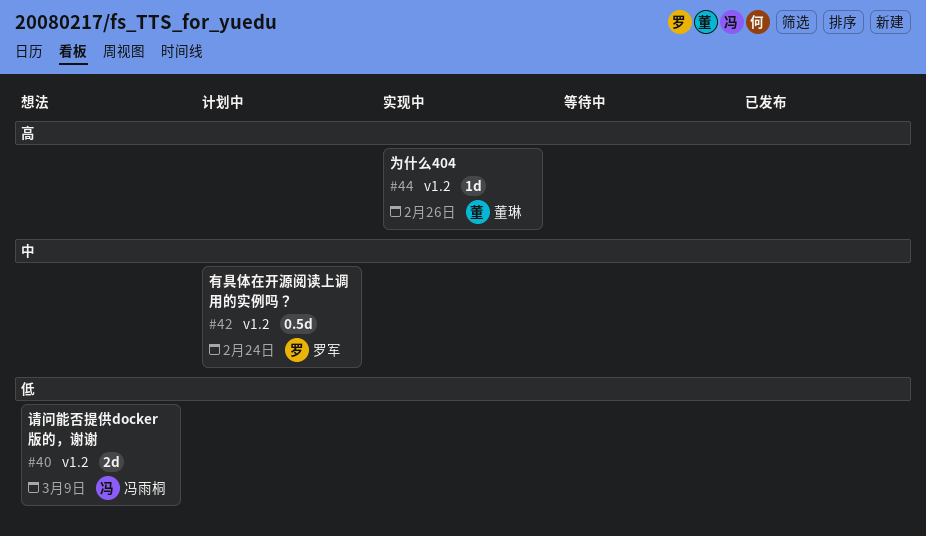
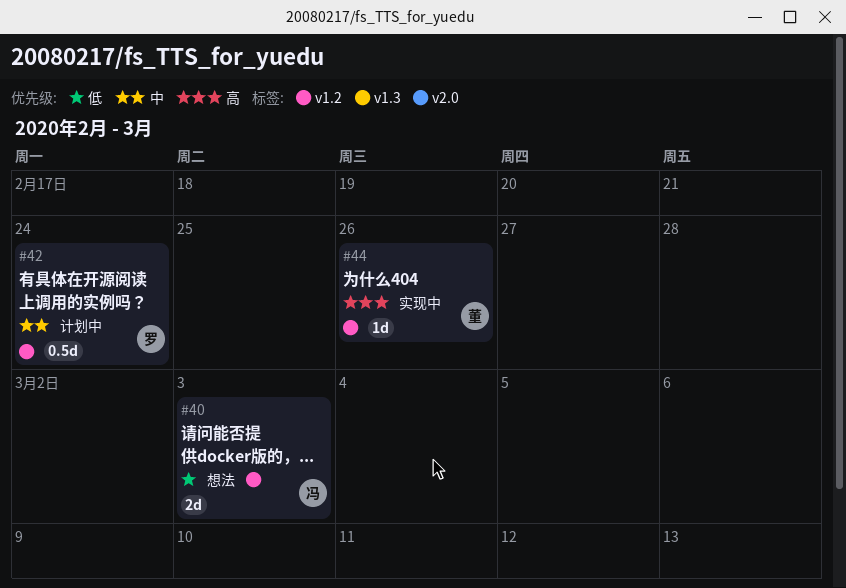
#40, due: Mar 9 -> Mar 3

